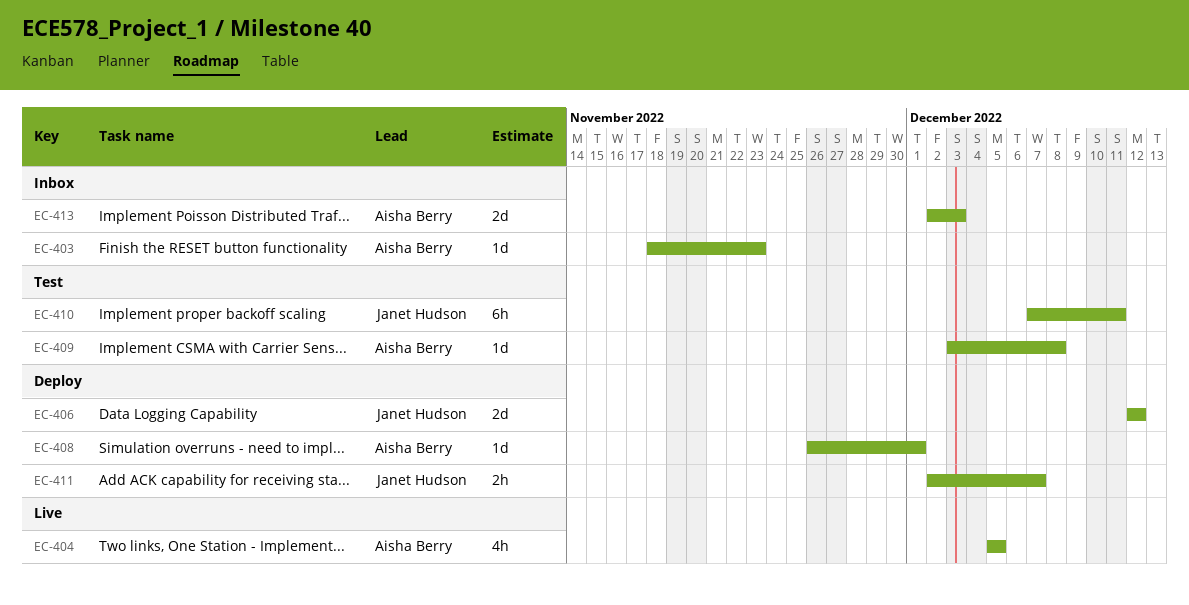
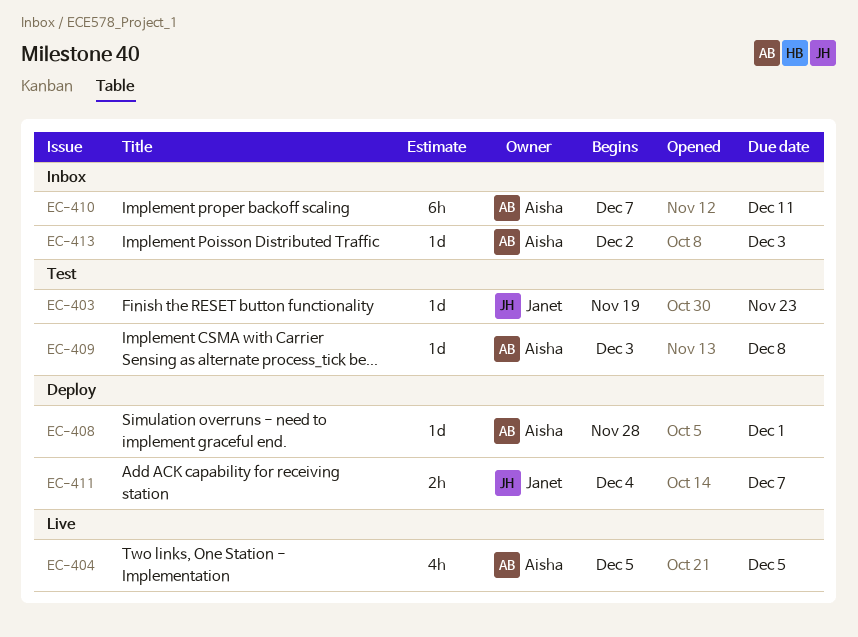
EC-403, status: Inbox -> Test
EC-403, owner: Aisha Berry -> Janet Hudson
EC-403, start: Nov 18 -> Nov 19
EC-406: present -> none
EC-408, start: Nov 26 -> Nov 28
EC-410, status: Test -> Inbox
EC-410, owner: Janet Hudson -> Aisha Berry
EC-411, start: Dec 2 -> Dec 4
EC-413, estimate: 2d -> 1d

